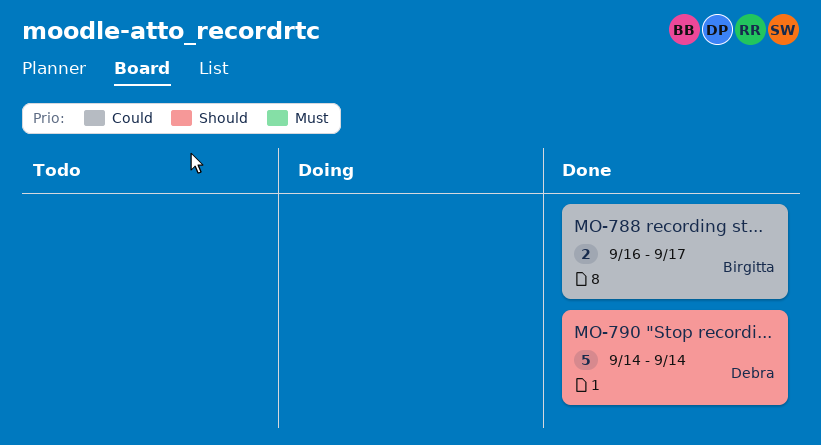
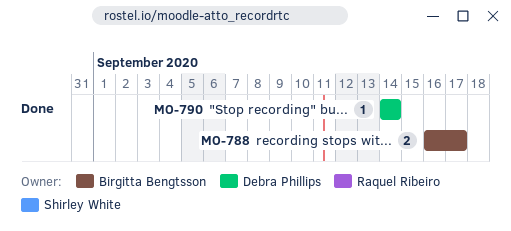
MO-790, estimate: 5 -> 1

